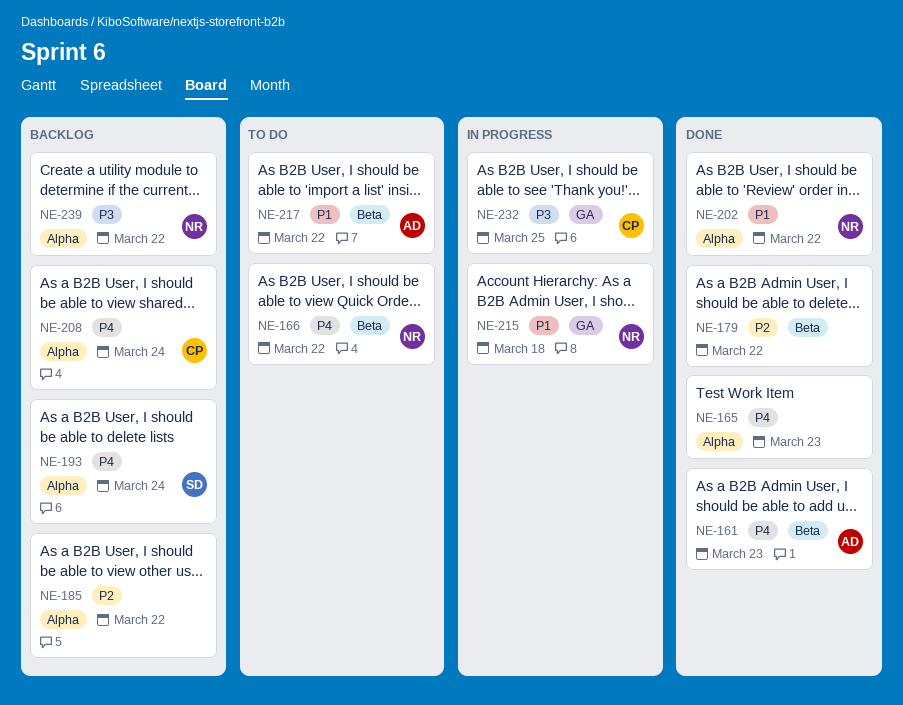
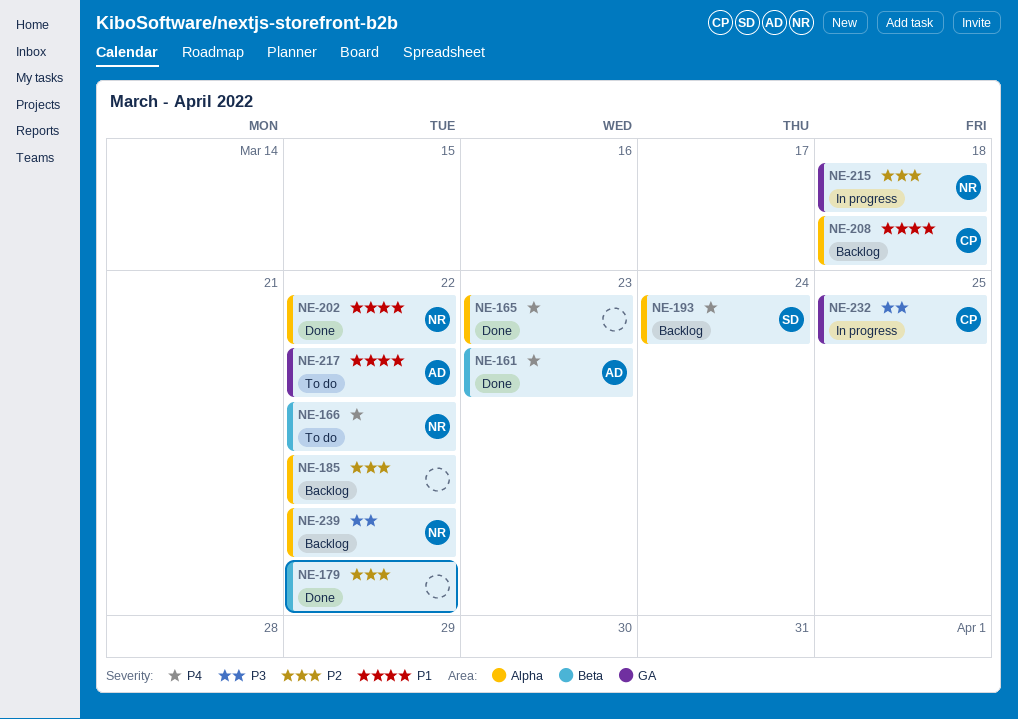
NE-208, priority: P4 -> P1
NE-208, due: Mar 24 -> Mar 18
NE-215, priority: P1 -> P2
NE-217, label: Beta -> GA

